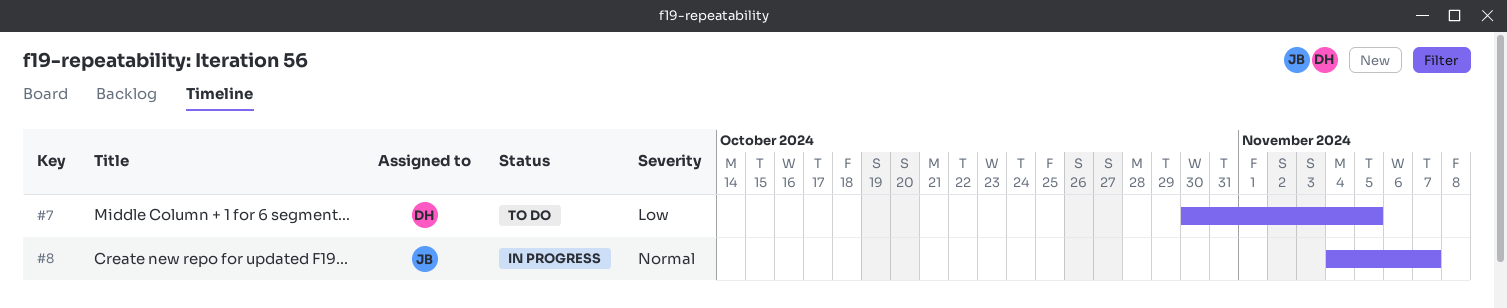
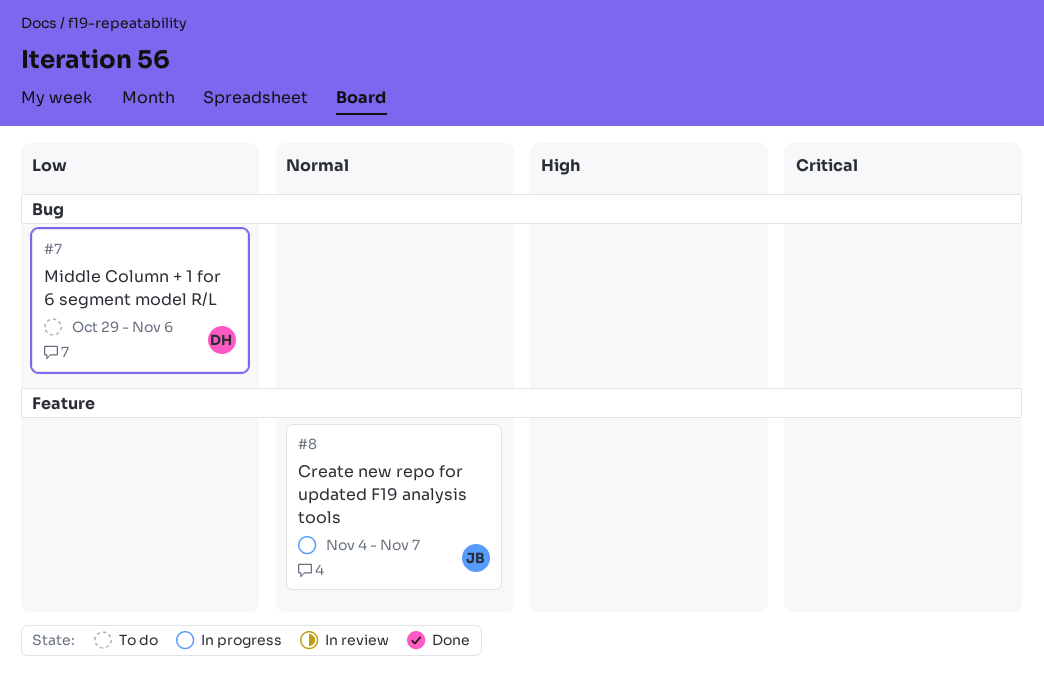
#7, start: Oct 30 -> Oct 29
#7, due: Nov 5 -> Nov 6

